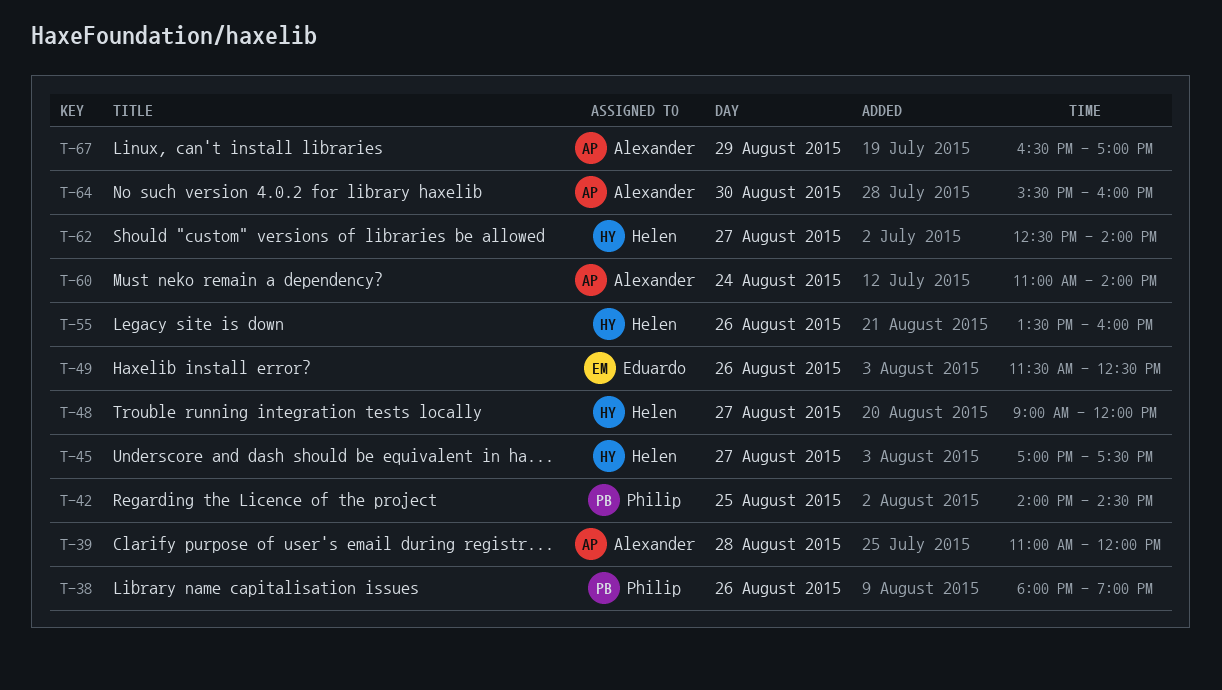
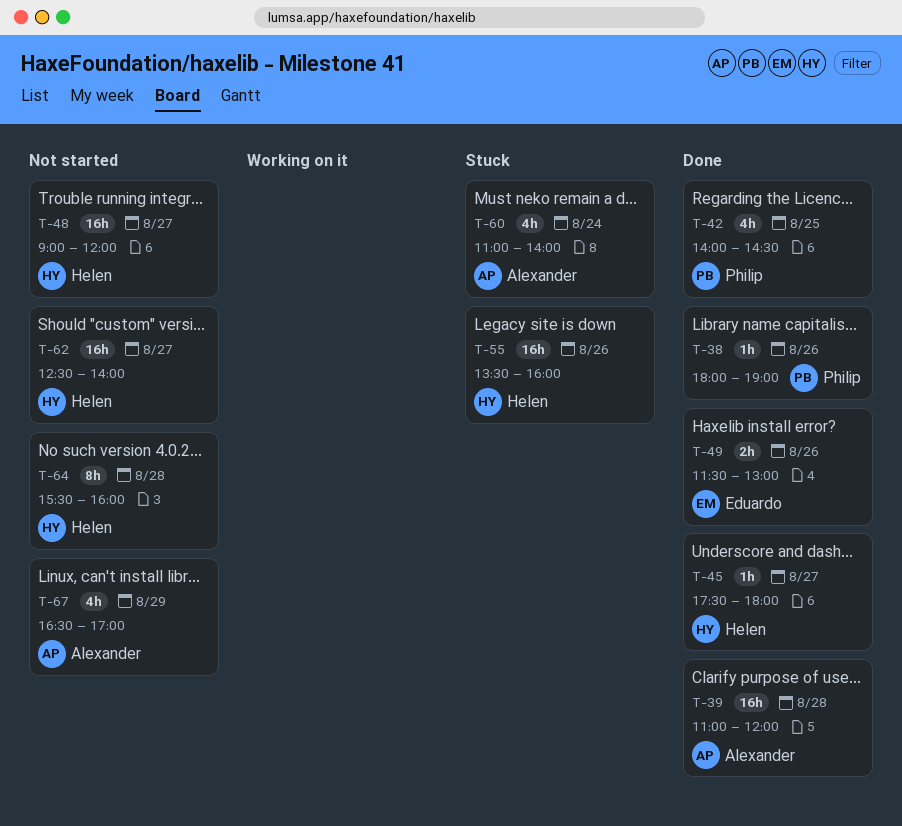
T-45, begins: 17:00 -> 17:30
T-45, ends: 17:30 -> 18:00
T-49, ends: 12:30 -> 13:00
T-64, owner: Alexander -> Helen
T-64, day: Aug 30 -> Aug 28

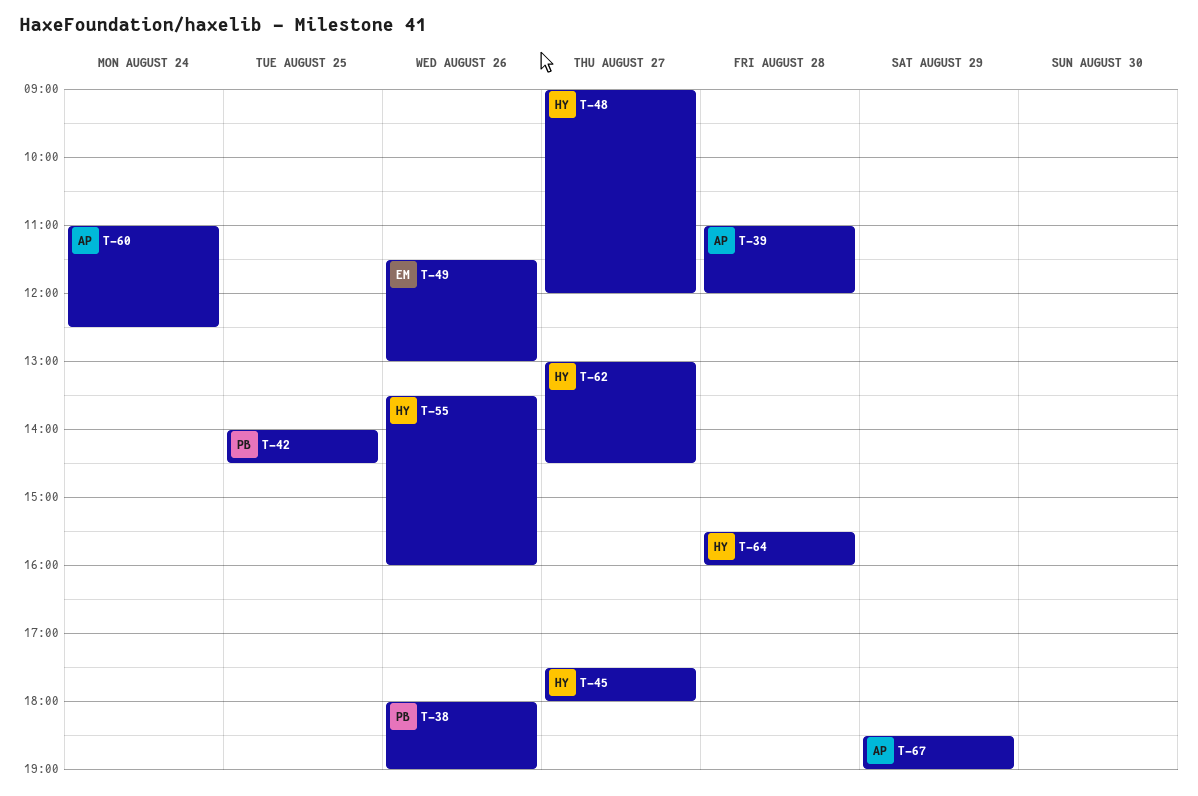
T-60, ends: 14:00 -> 12:30
T-62, begins: 12:30 -> 13:00
T-62, ends: 14:00 -> 14:30
T-67, begins: 16:30 -> 18:30
T-67, ends: 17:00 -> 19:00

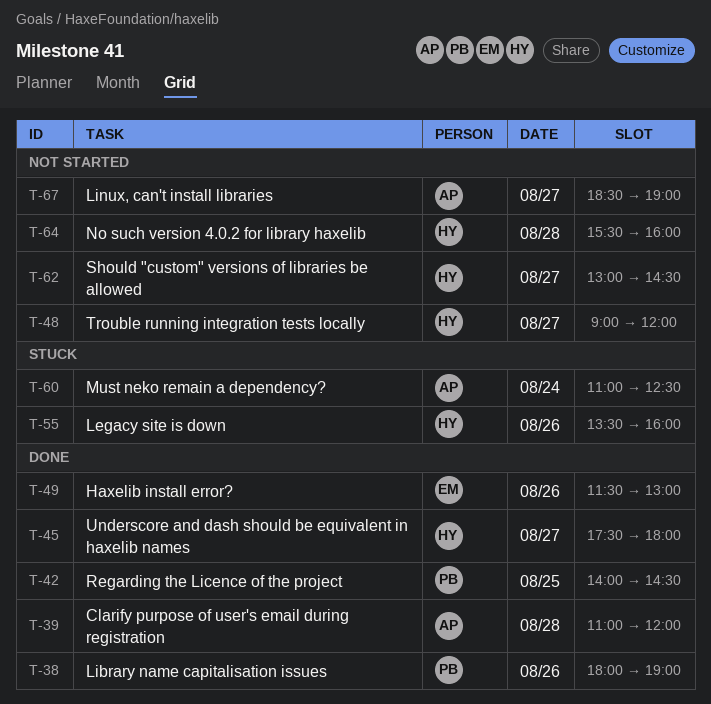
T-67, day: Aug 29 -> Aug 27

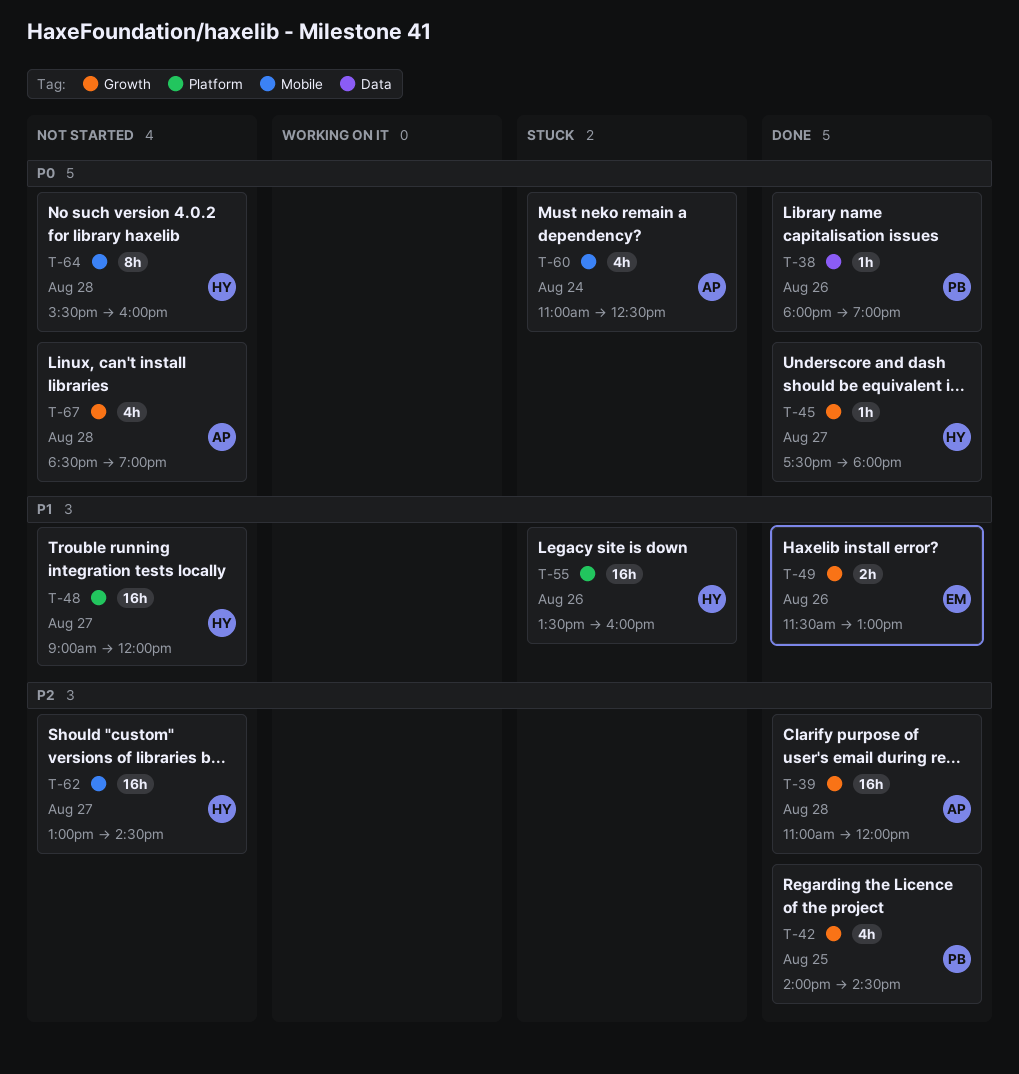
T-67, day: Aug 27 -> Aug 28

